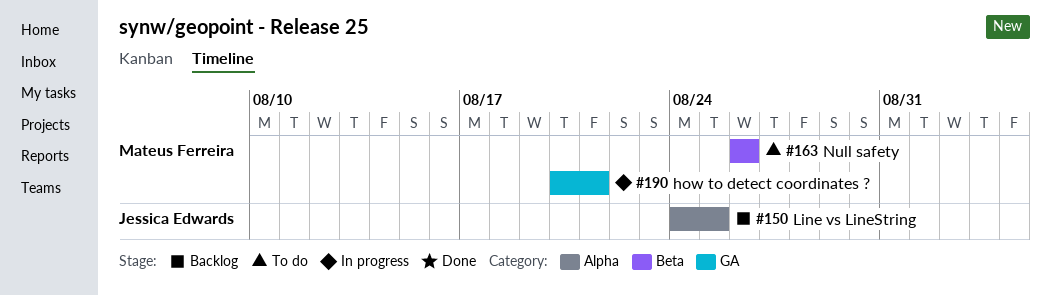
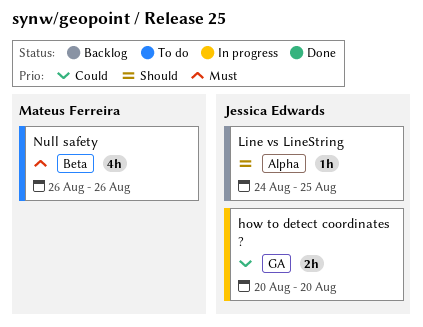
how to detect coordinates ?, owner: Mateus Ferreira -> Jessica Edwards
how to detect coordinates ?, due: Aug 21 -> Aug 20

